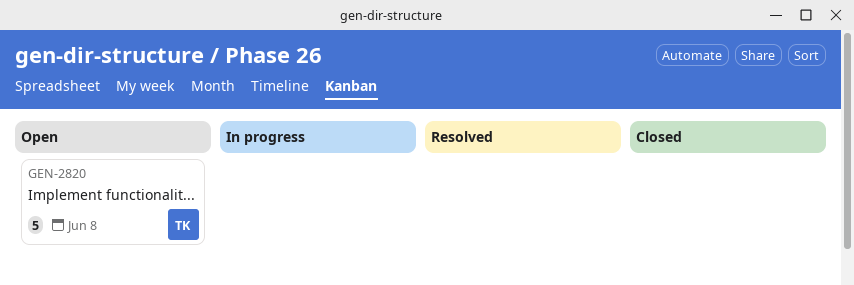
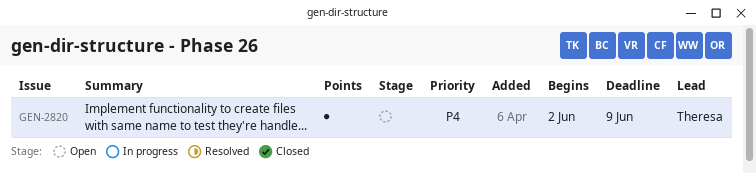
GEN-2820, estimate: 5 -> 1
GEN-2820, due: Jun 8 -> Jun 9

